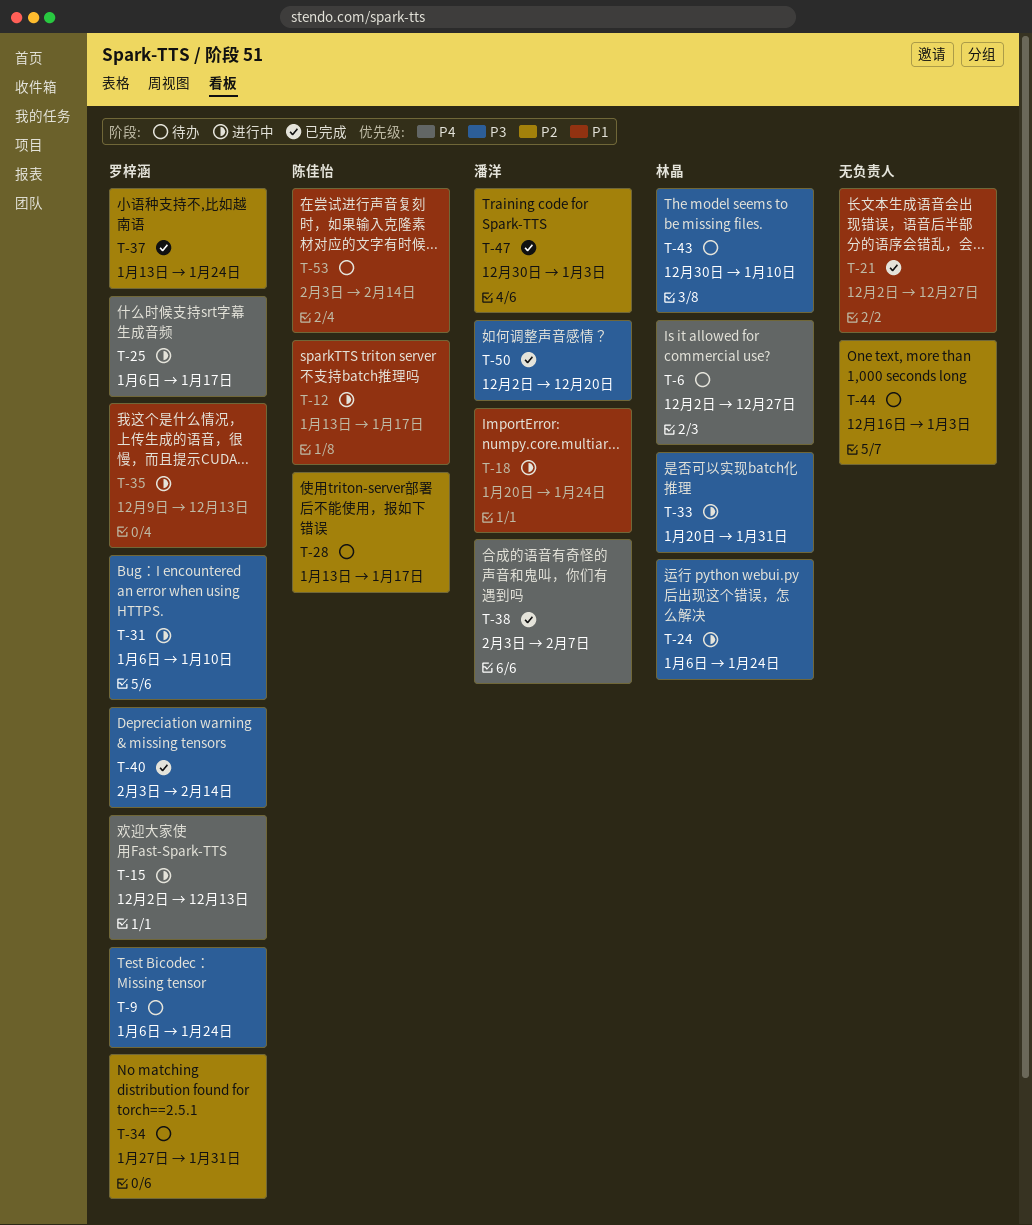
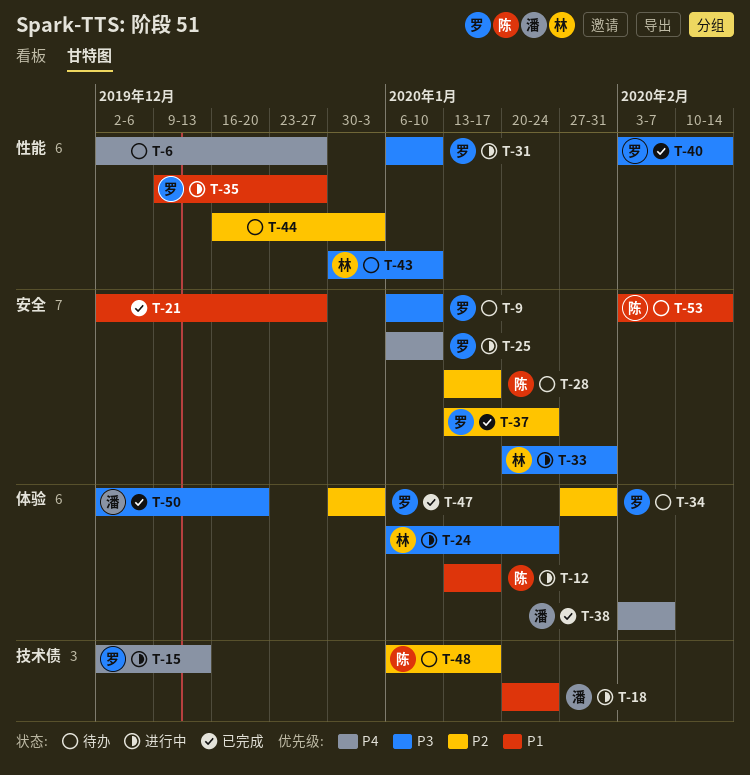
T-6, owner: 林晶 -> none
T-9, due: Jan 24 -> Jan 10
T-25, due: Jan 17 -> Jan 10
T-35, due: Dec 13 -> Dec 27
T-47, owner: 潘洋 -> 罗梓涵
T-48: none -> present

